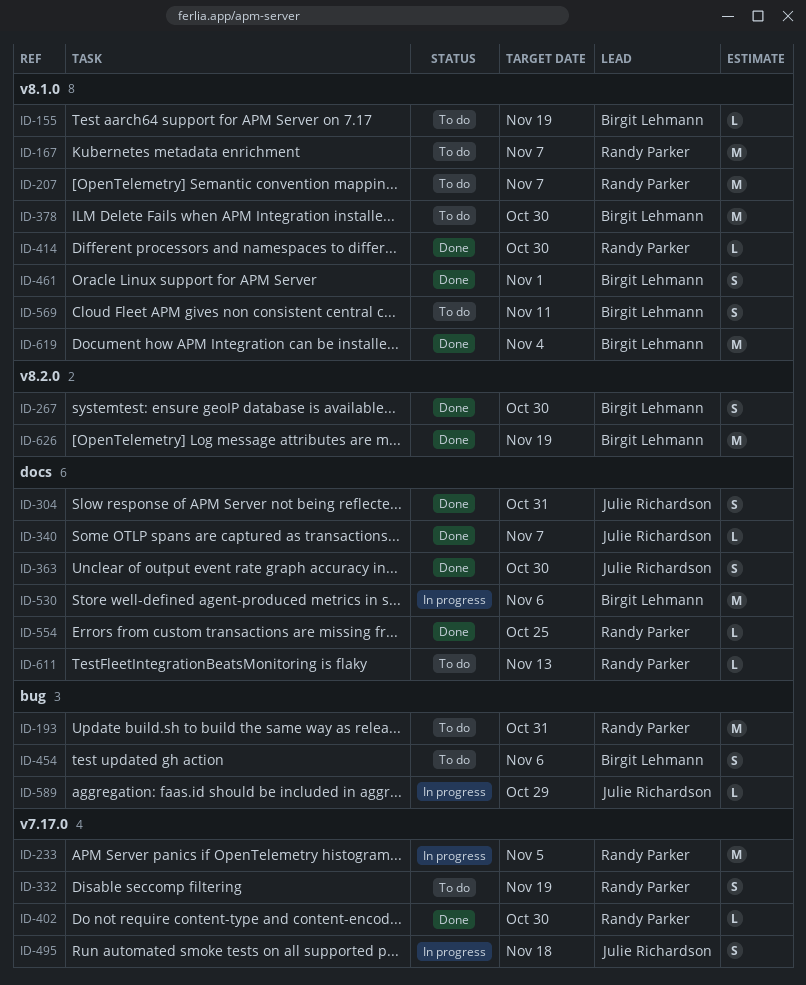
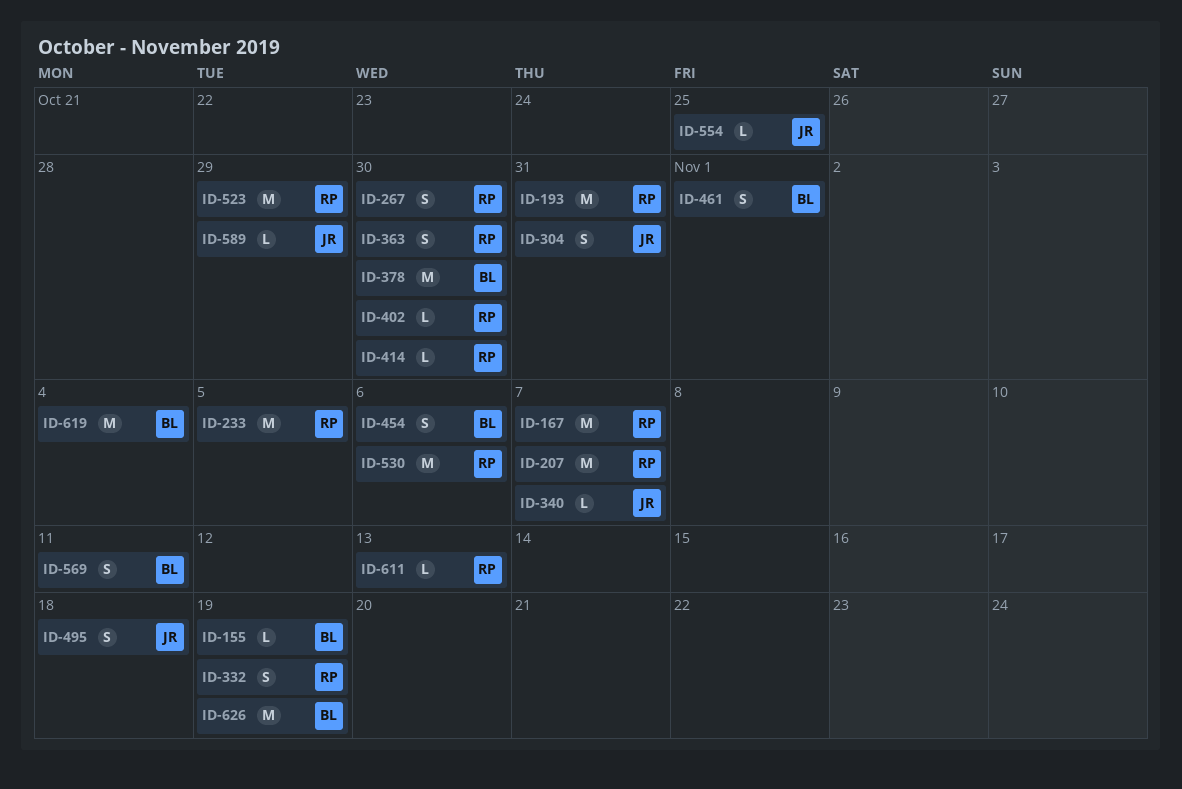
ID-267, owner: Birgit Lehmann -> Randy Parker
ID-363, owner: Julie Richardson -> Randy Parker
ID-523: none -> present
ID-530, owner: Birgit Lehmann -> Randy Parker
ID-554, owner: Randy Parker -> Julie Richardson

